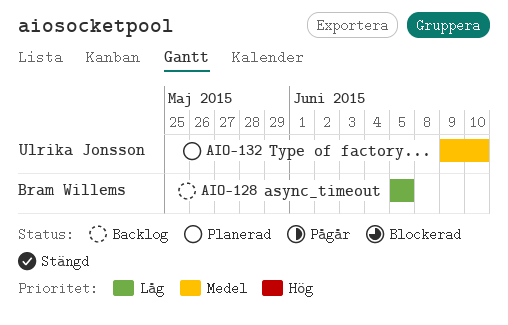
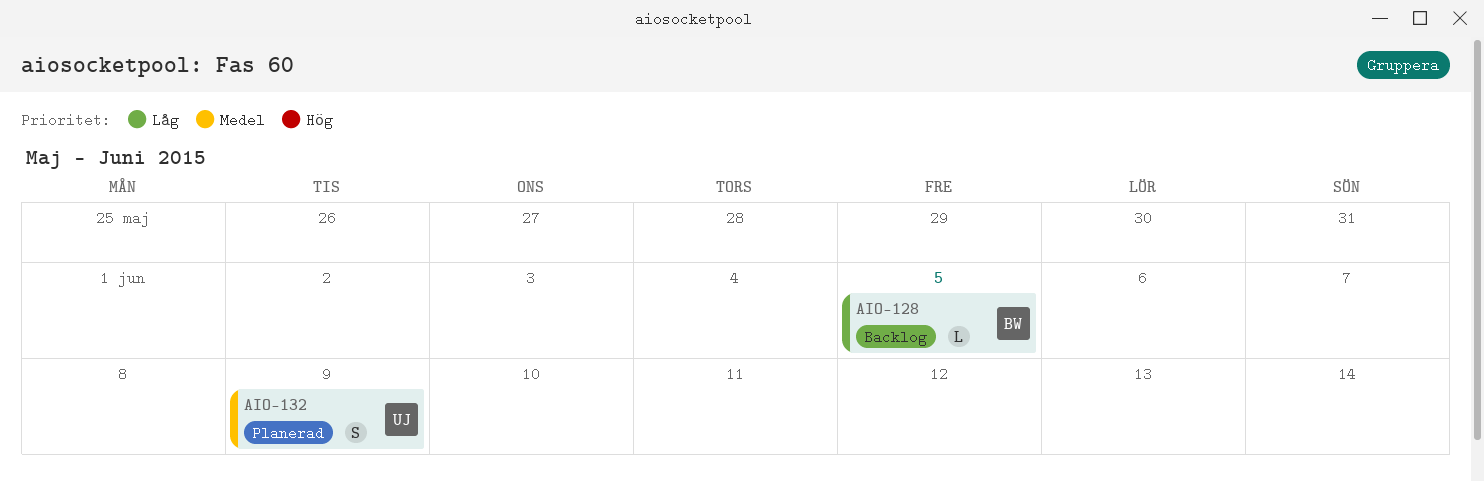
AIO-132, due: Jun 10 -> Jun 9

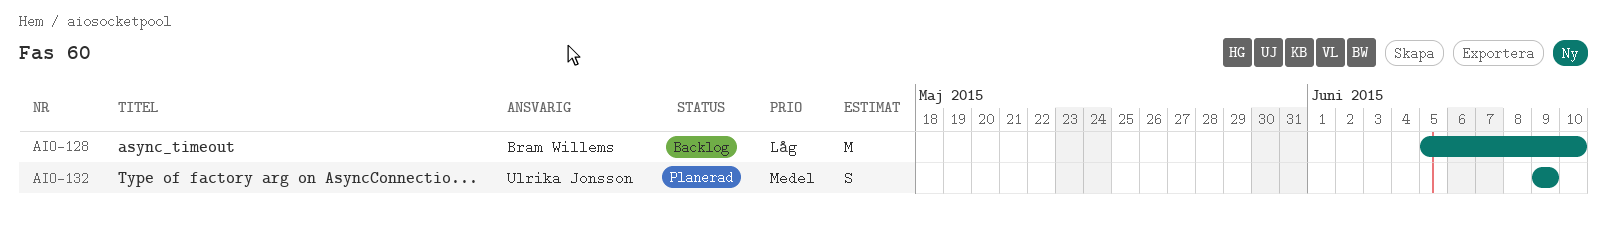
AIO-128, estimate: L -> M
AIO-128, due: Jun 5 -> Jun 10

